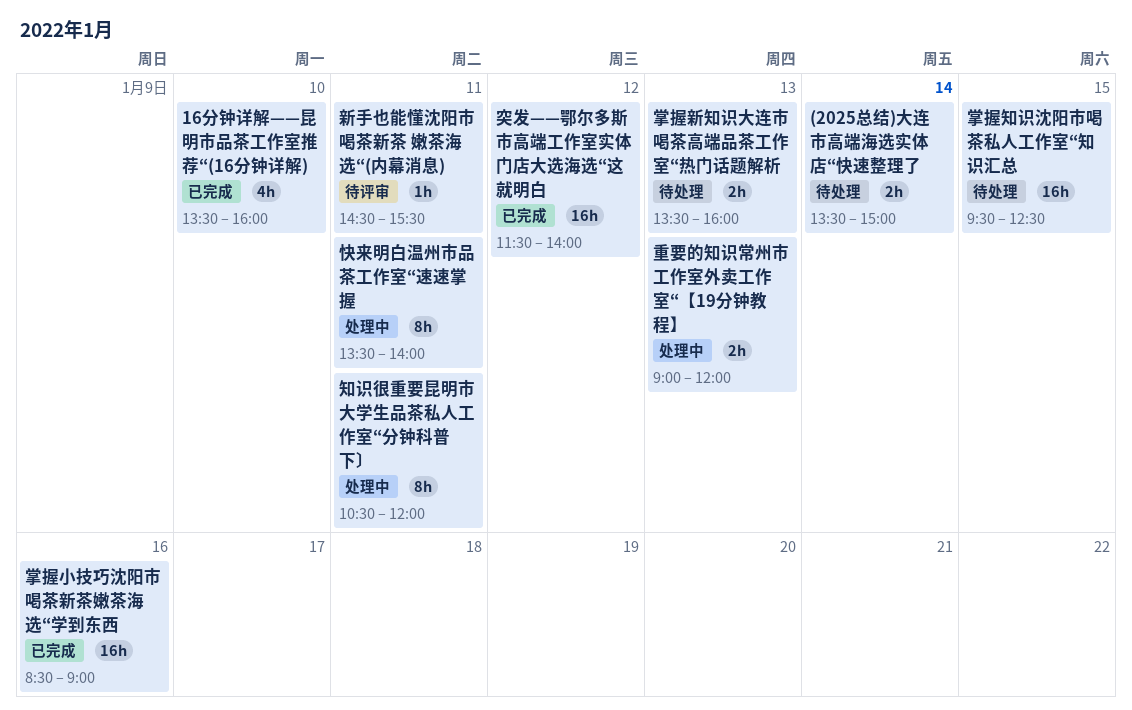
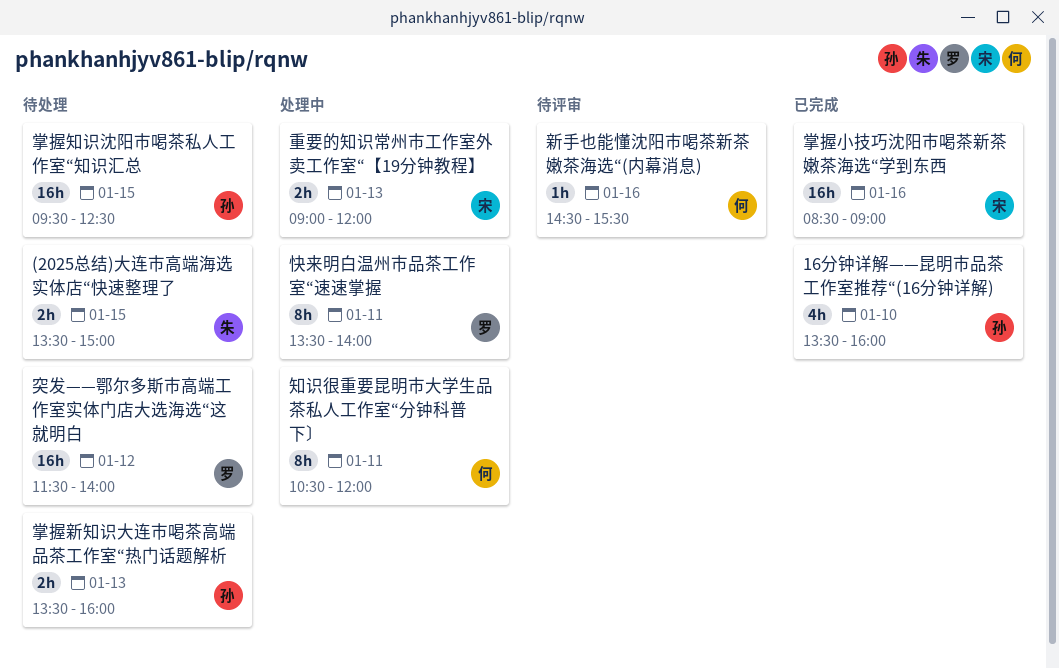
(2025总结)大连市高端海选实体店“快速整理了, day: Jan 14 -> Jan 15
新手也能懂沈阳市喝茶新茶 嫩茶海选“(内幕消息), day: Jan 11 -> Jan 16
突发——鄂尔多斯市高端工作室实体门店大选海选“这就明白, status: 已完成 -> 待处理

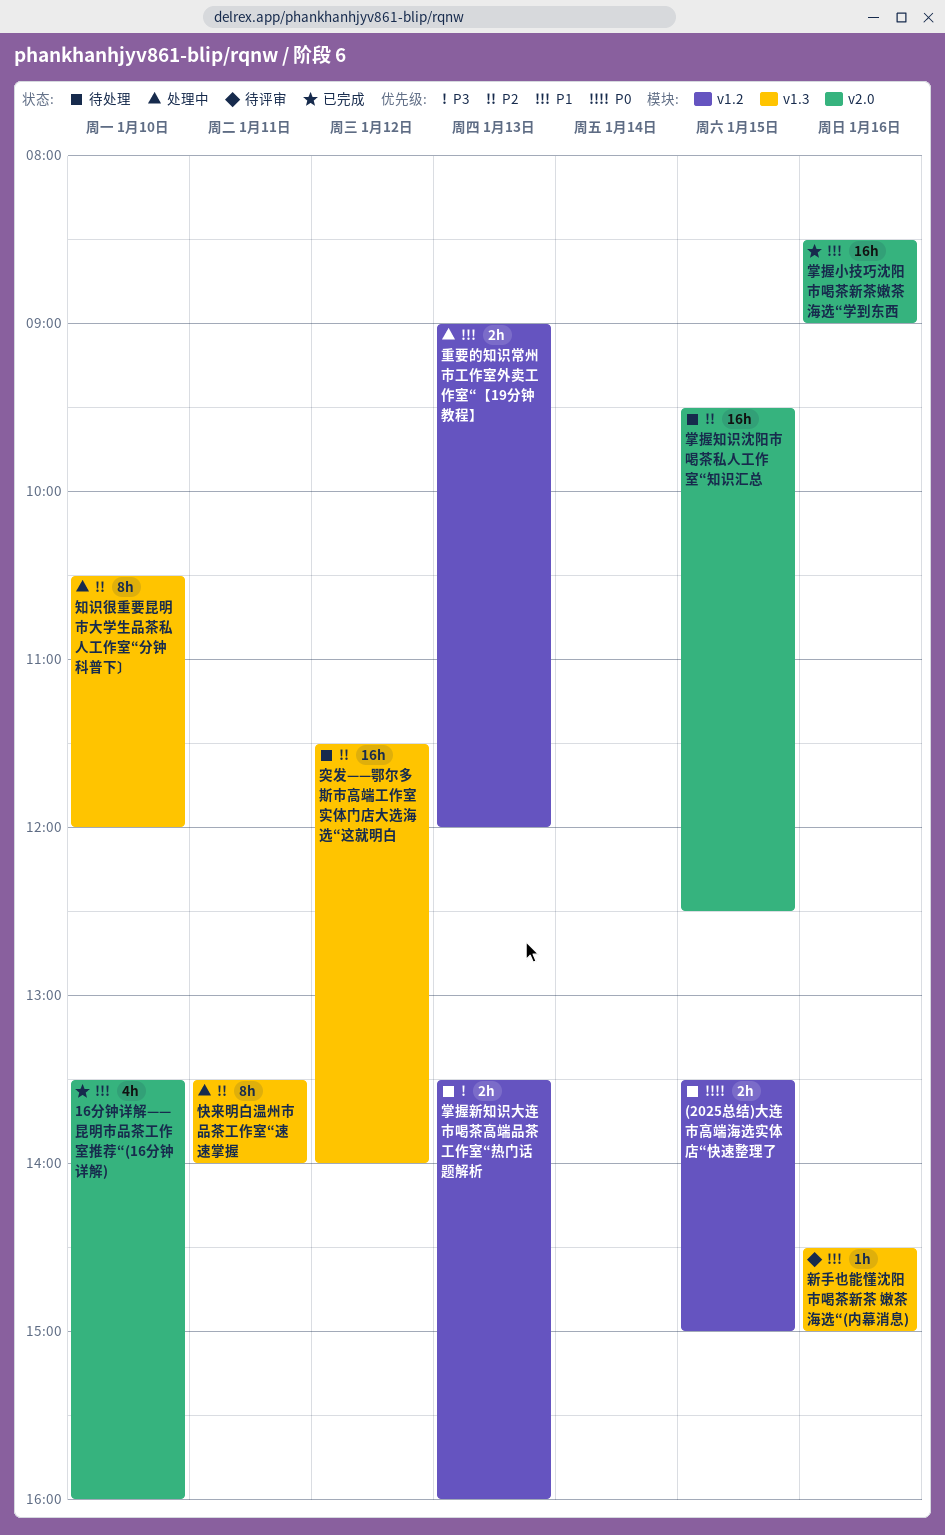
新手也能懂沈阳市喝茶新茶 嫩茶海选“(内幕消息), ends: 15:30 -> 15:00
知识很重要昆明市大学生品茶私人工作室“分钟科普下〕, day: Jan 11 -> Jan 10

